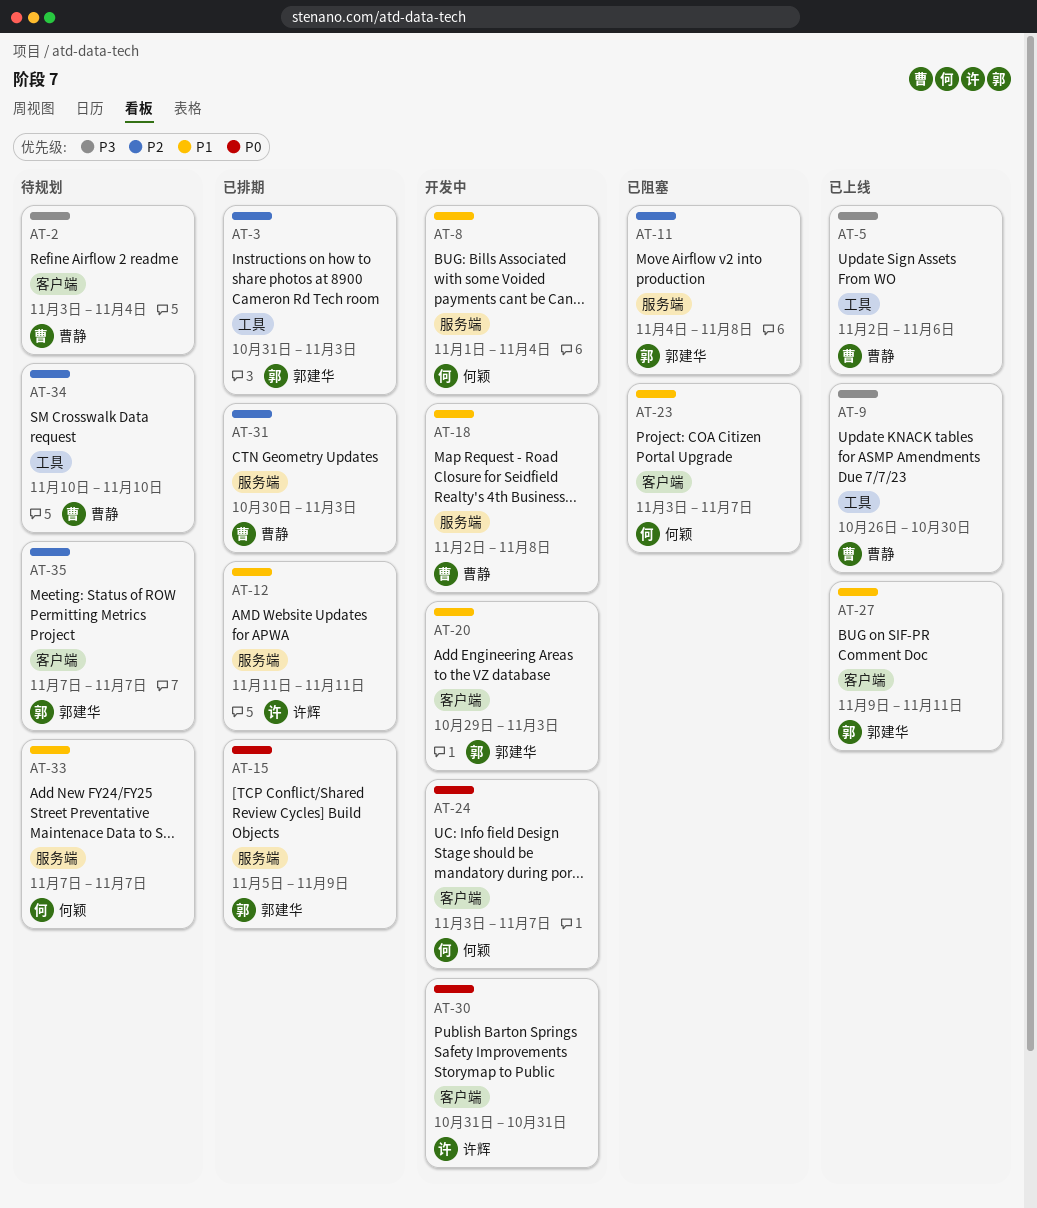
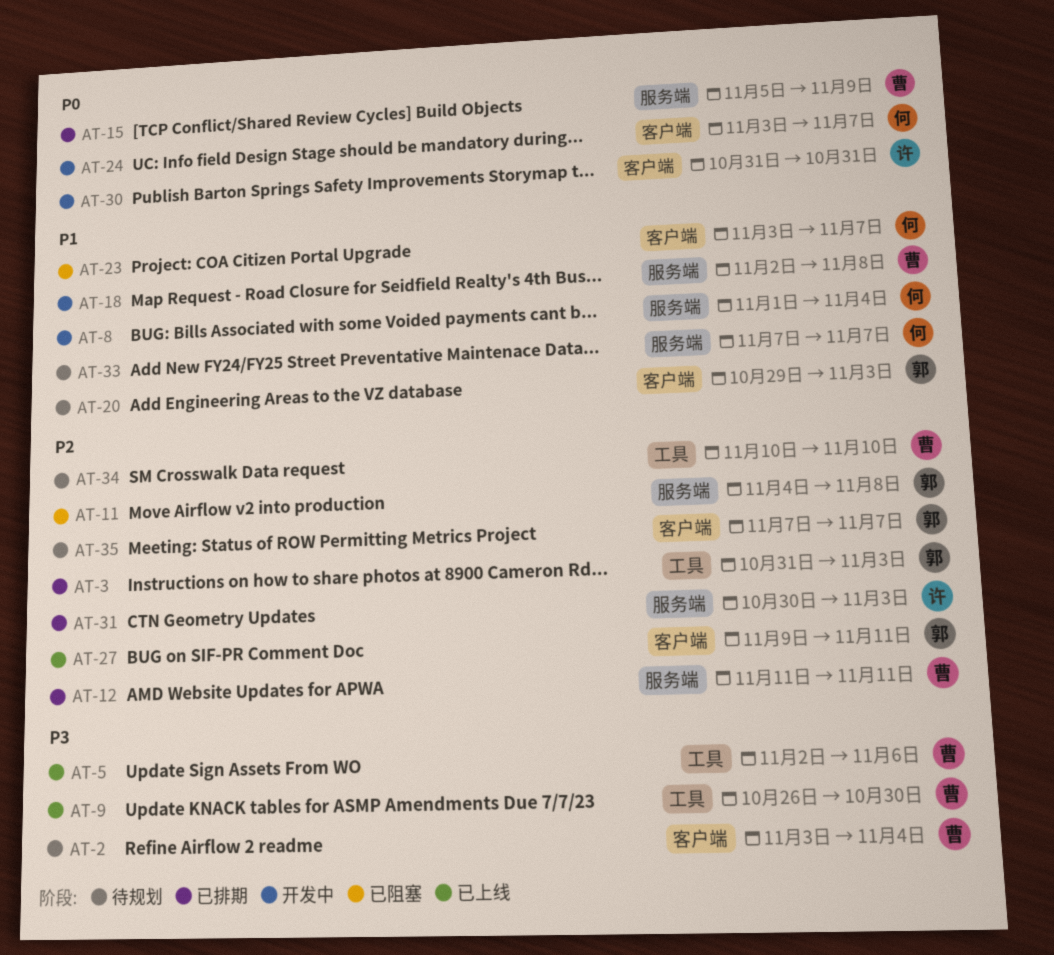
AT-12, owner: 许辉 -> 曹静
AT-12, priority: P1 -> P2
AT-15, owner: 郭建华 -> 曹静
AT-20, status: 开发中 -> 待规划
AT-27, priority: P1 -> P2
AT-31, owner: 曹静 -> 许辉

